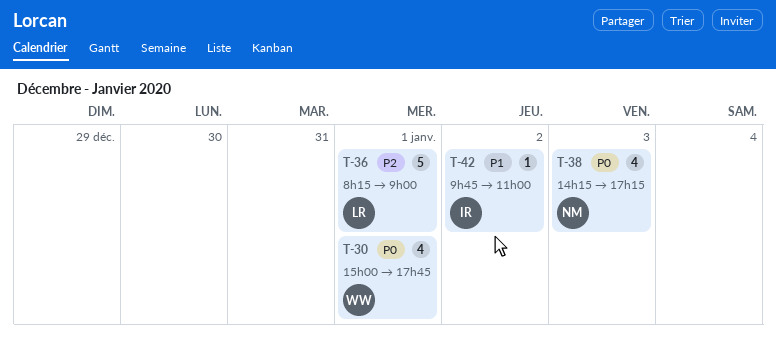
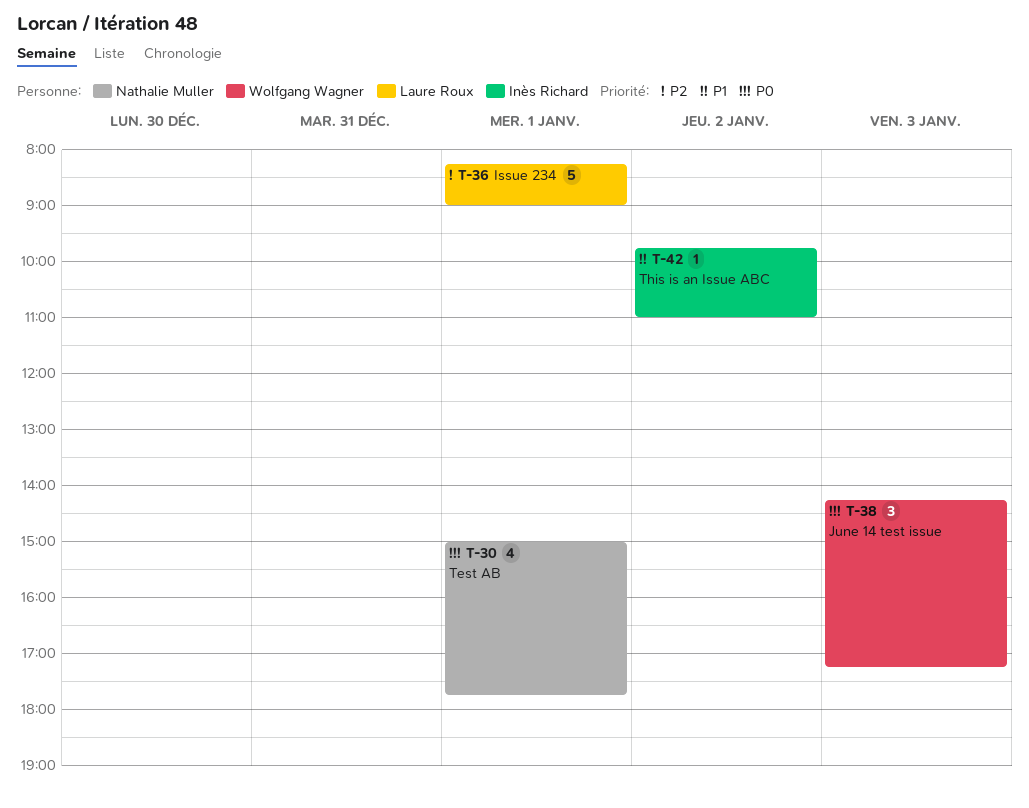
T-30, owner: Wolfgang Wagner -> Nathalie Muller
T-38, owner: Nathalie Muller -> Wolfgang Wagner
T-38, estimate: 4 -> 3

